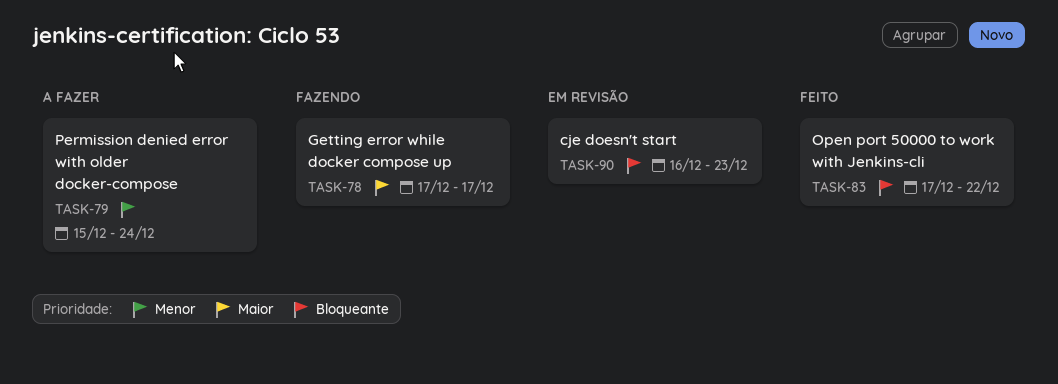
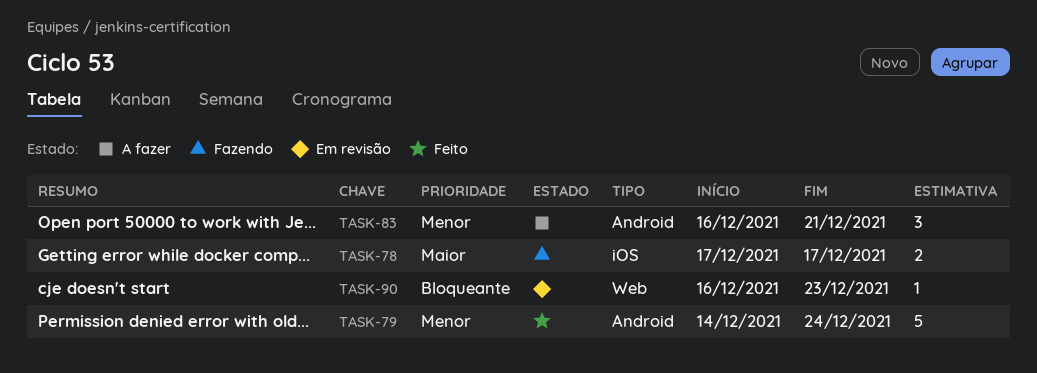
TASK-79, status: A fazer -> Feito
TASK-79, start: Dec 15 -> Dec 14
TASK-83, status: Feito -> A fazer
TASK-83, priority: Bloqueante -> Menor
TASK-83, start: Dec 17 -> Dec 16
TASK-83, due: Dec 22 -> Dec 21

